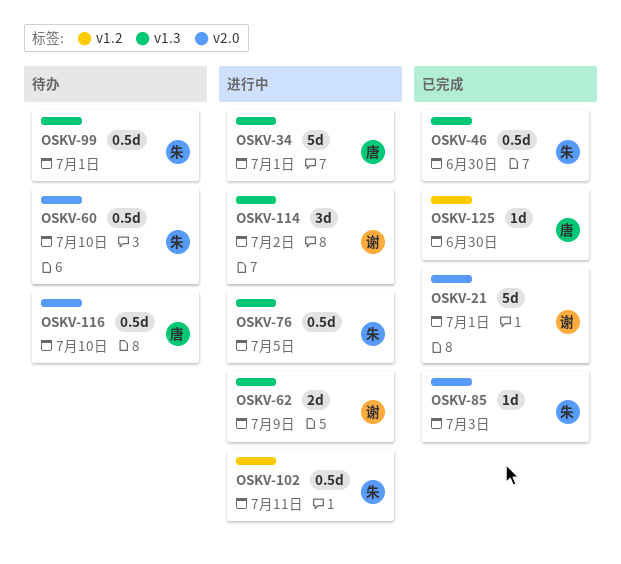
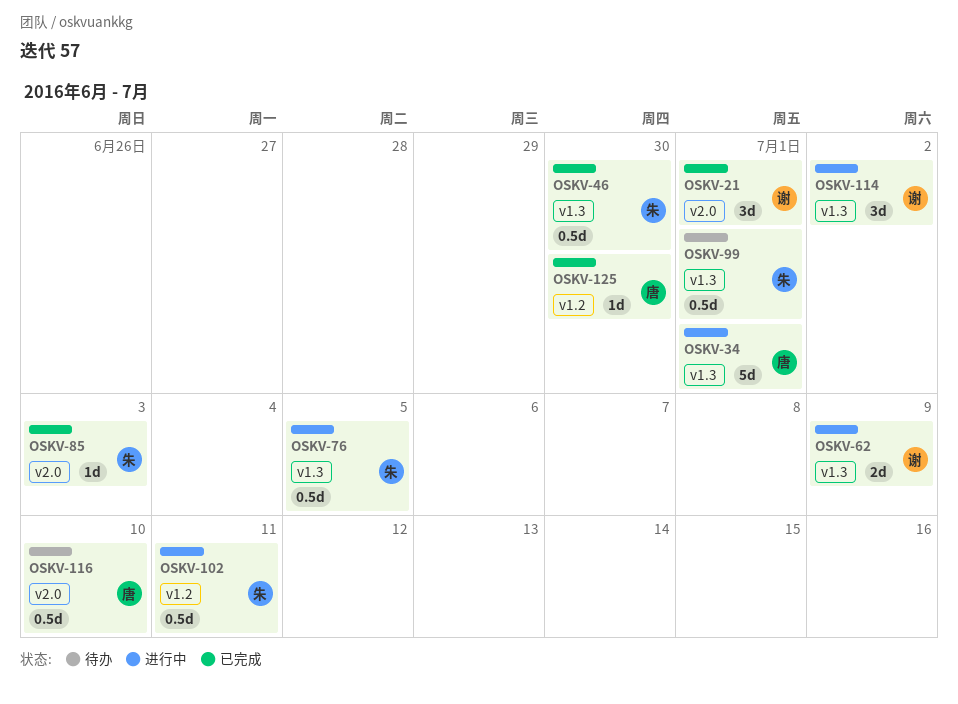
OSKV-21, estimate: 5d -> 3d
OSKV-60: present -> none

